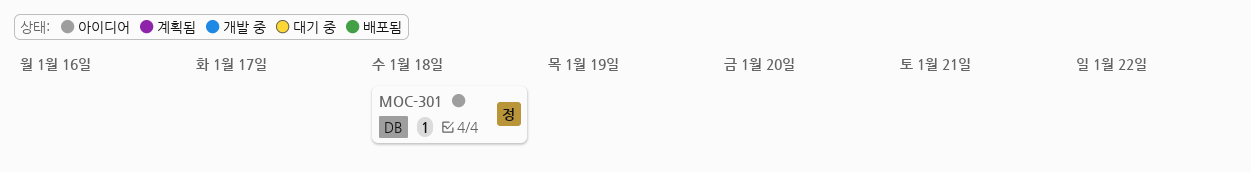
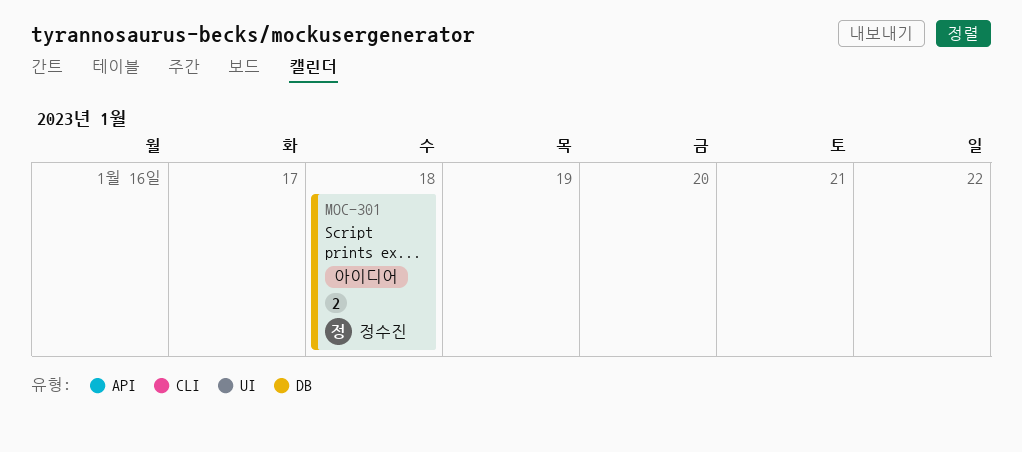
MOC-301, estimate: 1 -> 2

